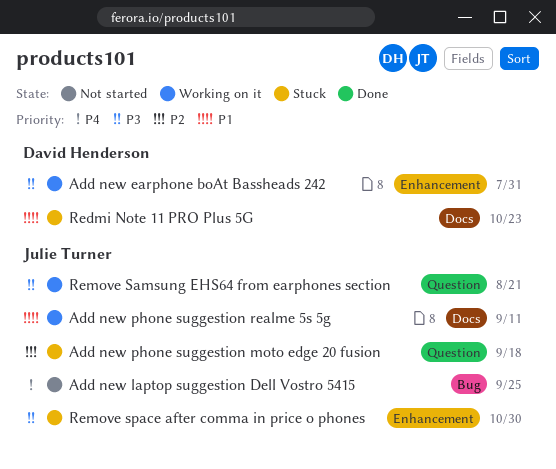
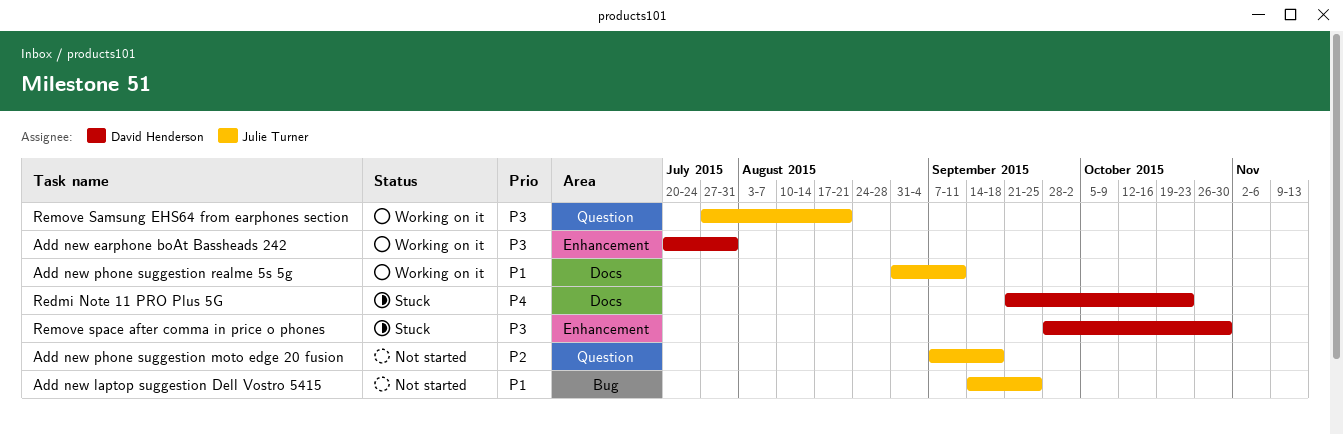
Add new laptop suggestion Dell Vostro 5415, priority: P4 -> P1
Add new phone suggestion moto edge 20 fusion, status: Stuck -> Not started
Redmi Note 11 PRO Plus 5G, priority: P1 -> P4
Remove space after comma in price o phones, owner: Julie Turner -> David Henderson

